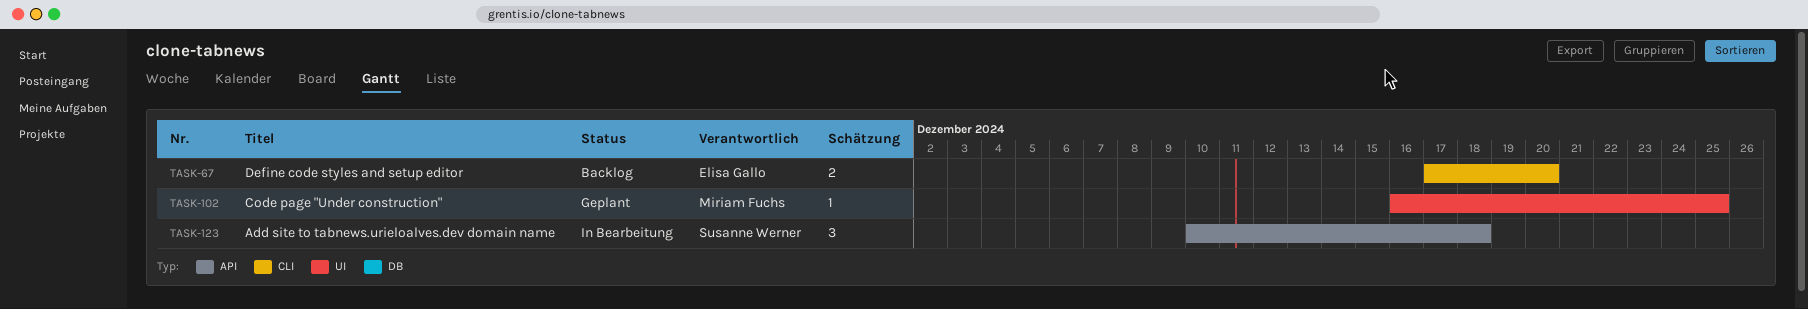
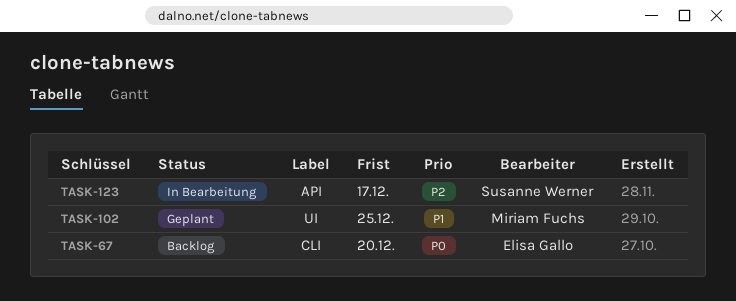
TASK-123, due: Dec 18 -> Dec 17

